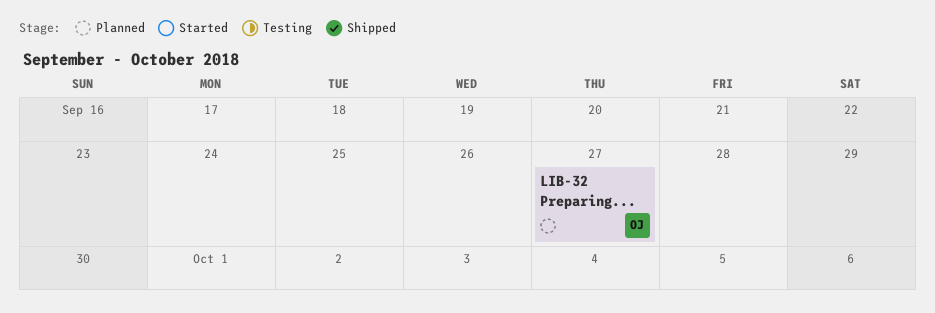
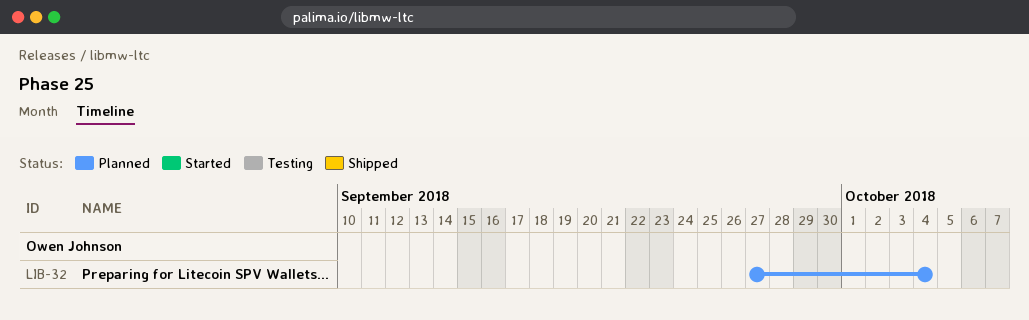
LIB-32, due: Sep 27 -> Oct 4

